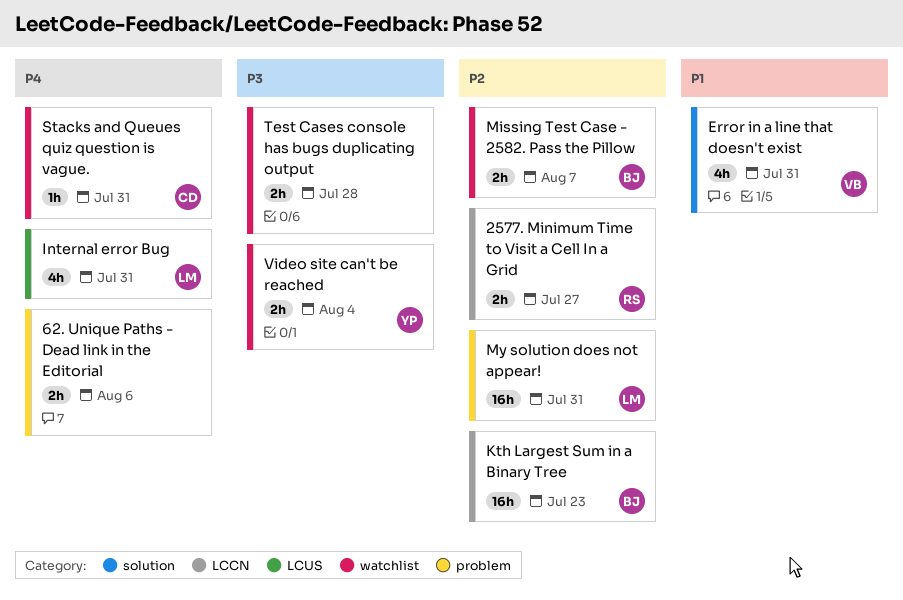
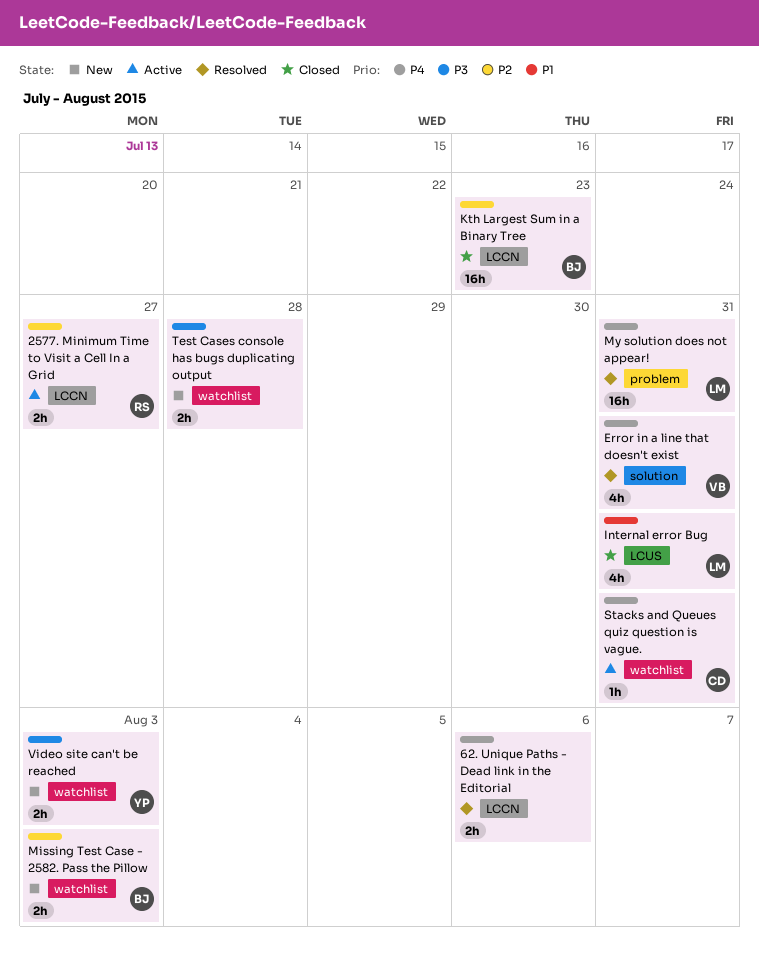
62. Unique Paths - Dead link in the Editorial, label: problem -> LCCN
Error in a line that doesn't exist, priority: P1 -> P4
Internal error Bug, priority: P4 -> P1
Missing Test Case - 2582. Pass the Pillow, due: Aug 7 -> Aug 3
My solution does not appear!, priority: P2 -> P4
Video site can't be reached, due: Aug 4 -> Aug 3

